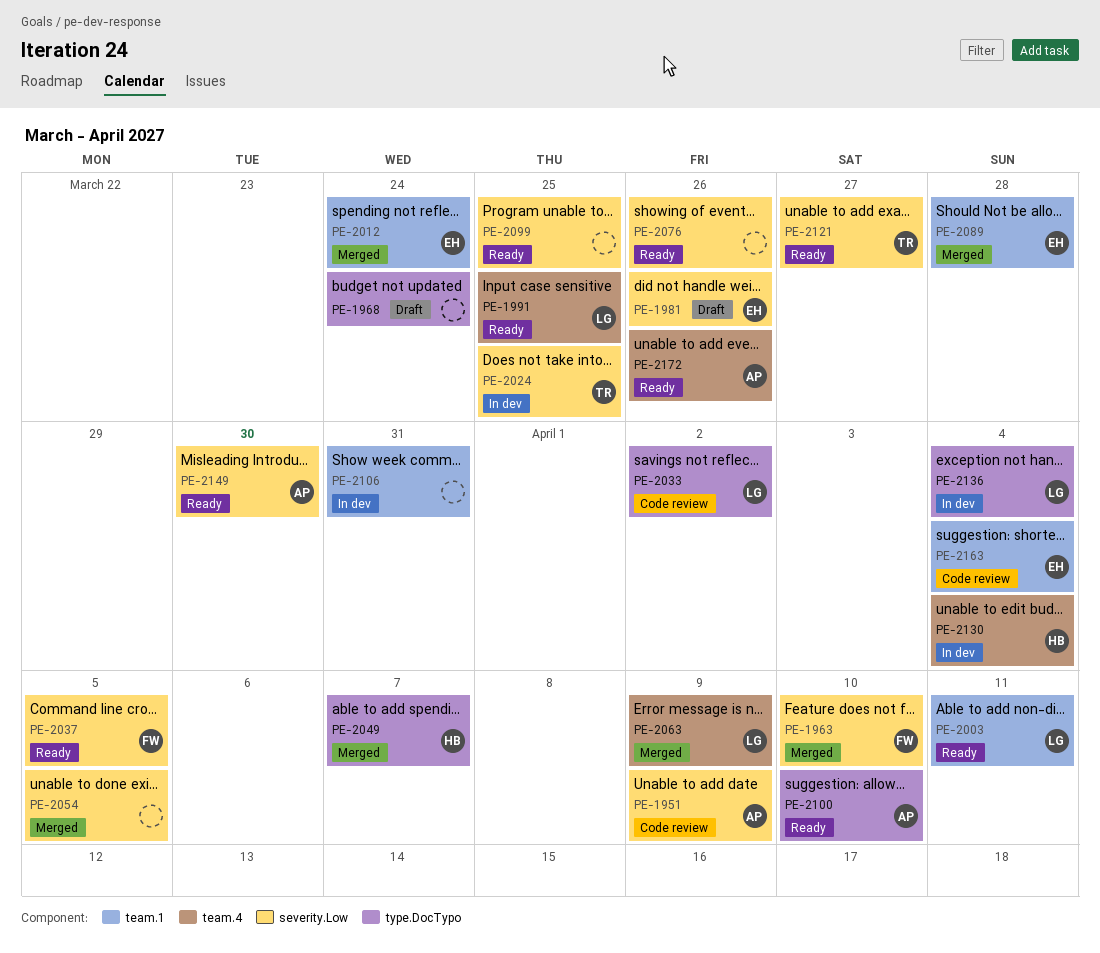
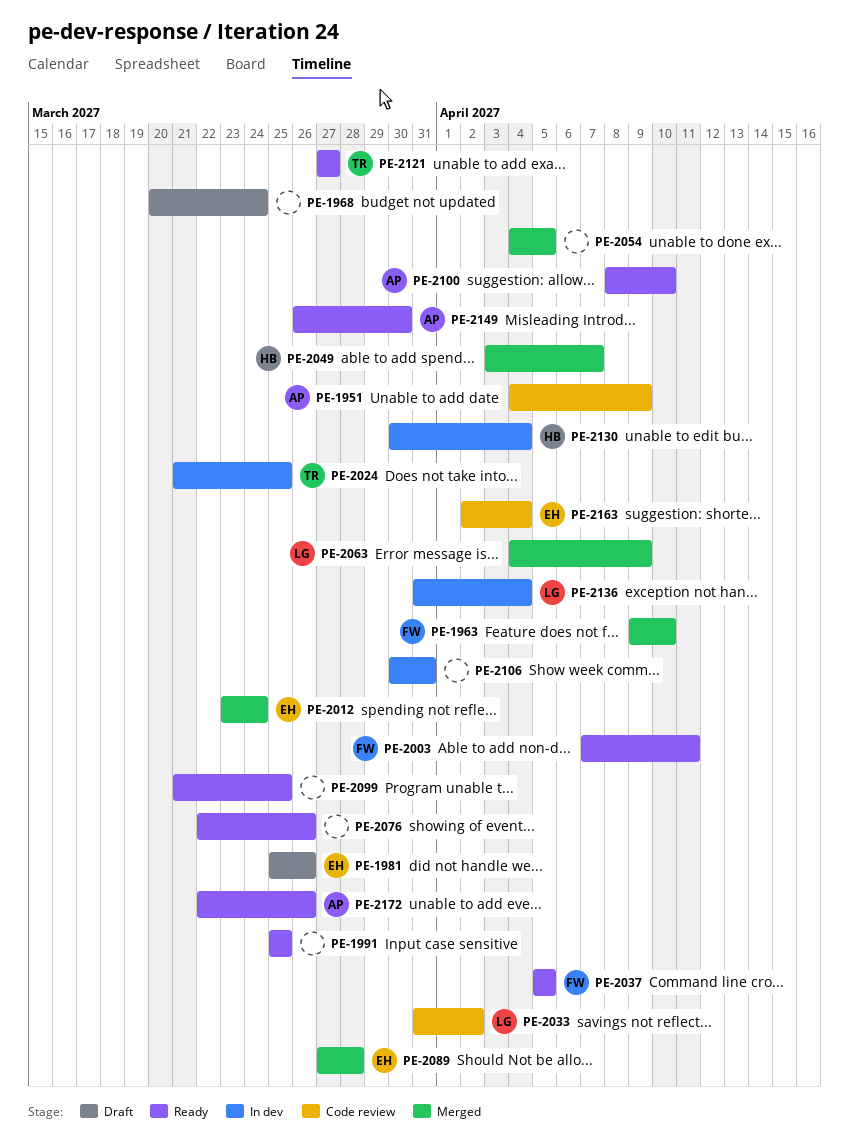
PE-1991, owner: LG -> none
PE-2003, owner: LG -> FW

